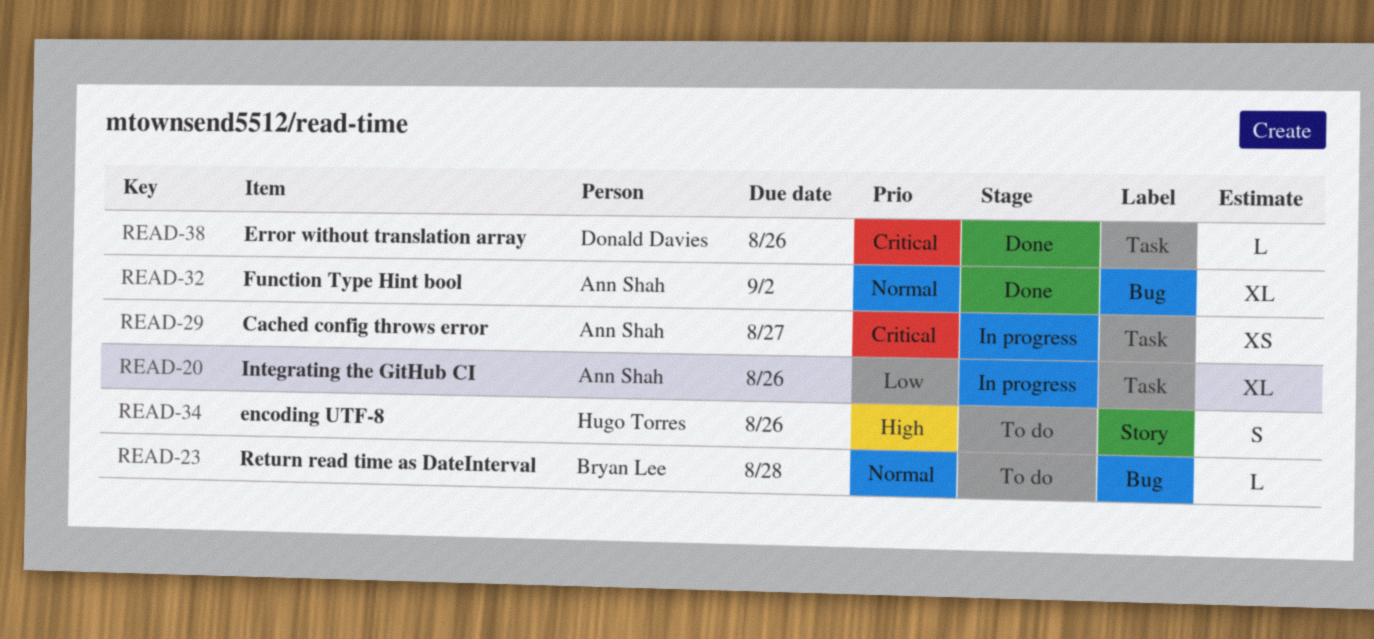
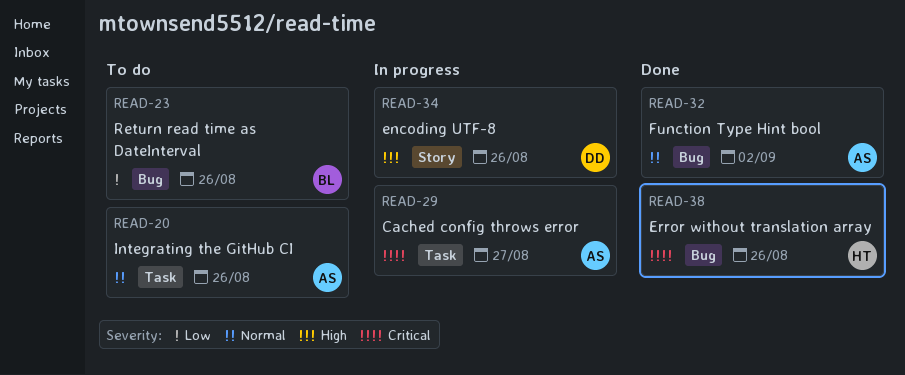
READ-20, status: In progress -> To do
READ-20, priority: Low -> Normal
READ-23, priority: Normal -> Low
READ-23, due: Aug 28 -> Aug 26
READ-34, status: To do -> In progress
READ-34, owner: Hugo Torres -> Donald Davies
READ-38, owner: Donald Davies -> Hugo Torres
READ-38, label: Task -> Bug

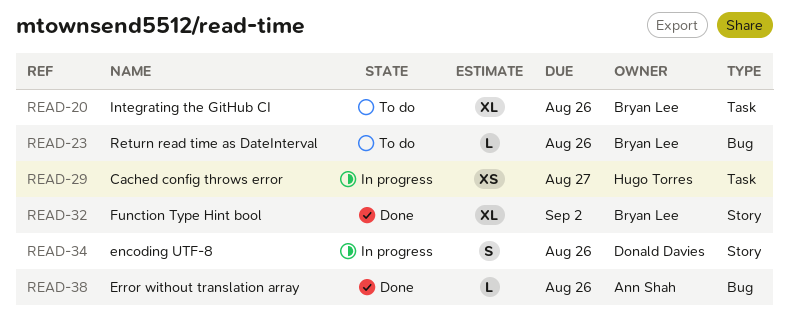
READ-20, owner: Ann Shah -> Bryan Lee
READ-29, owner: Ann Shah -> Hugo Torres
READ-32, owner: Ann Shah -> Bryan Lee
READ-32, label: Bug -> Story
READ-38, owner: Hugo Torres -> Ann Shah

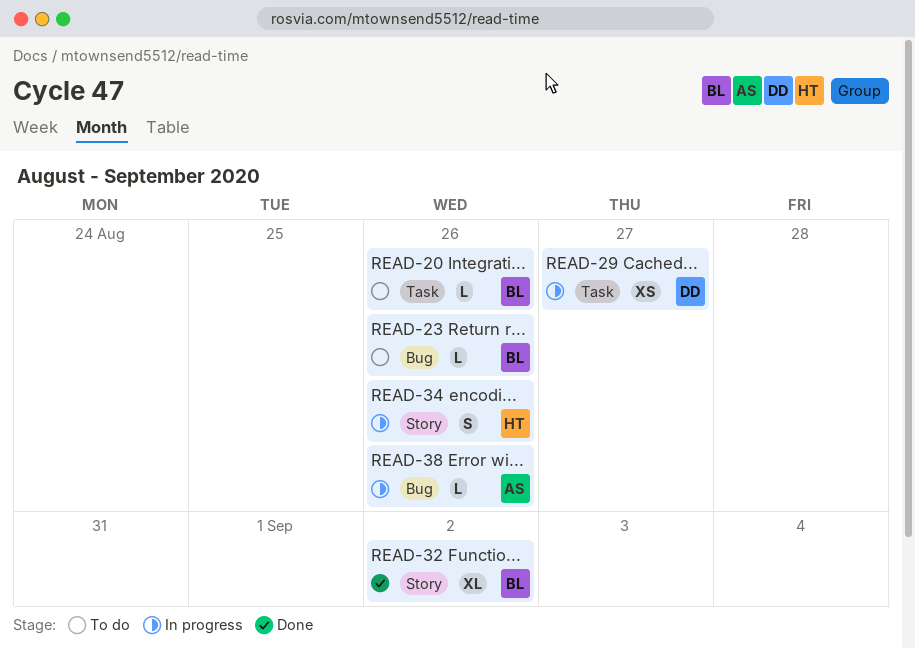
READ-20, estimate: XL -> L
READ-29, owner: Hugo Torres -> Donald Davies
READ-34, owner: Donald Davies -> Hugo Torres
READ-38, status: Done -> In progress

